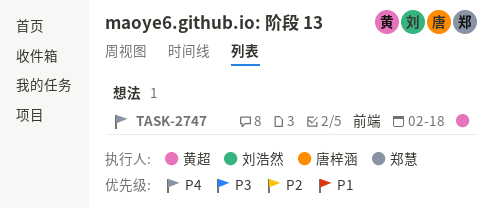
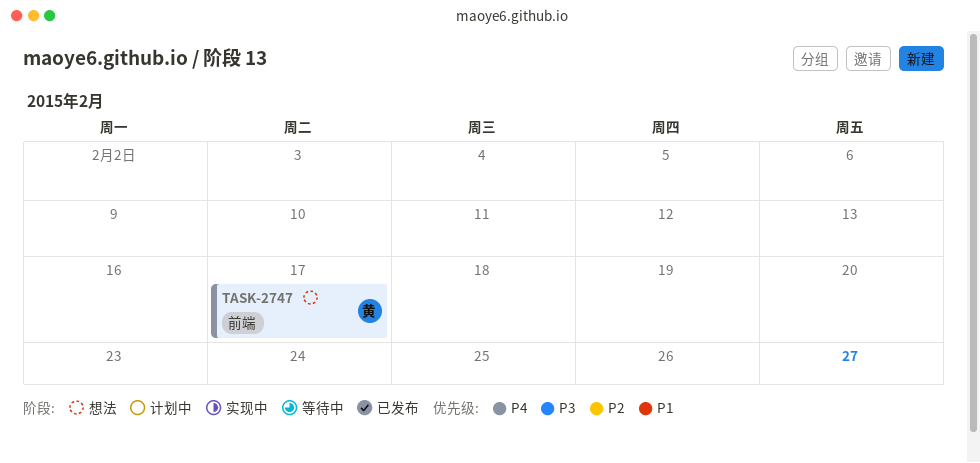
TASK-2747, due: Feb 18 -> Feb 17

